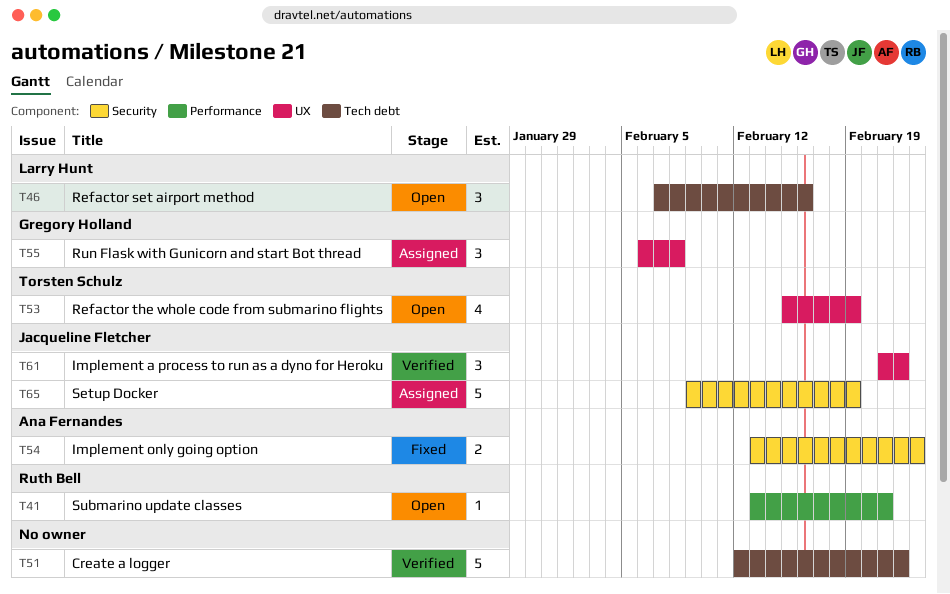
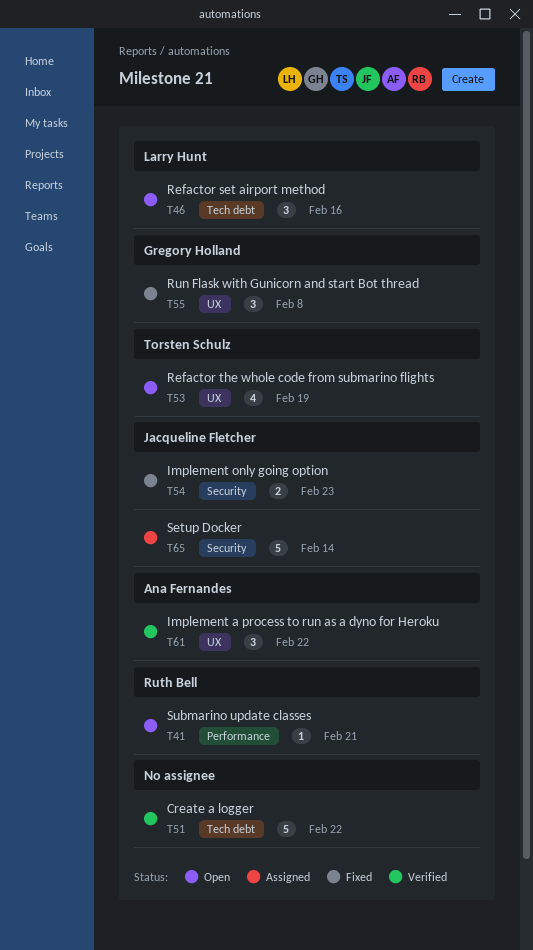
T54, owner: Ana Fernandes -> Jacqueline Fletcher
T55, status: Assigned -> Fixed
T61, owner: Jacqueline Fletcher -> Ana Fernandes
T65, due: Feb 19 -> Feb 14

